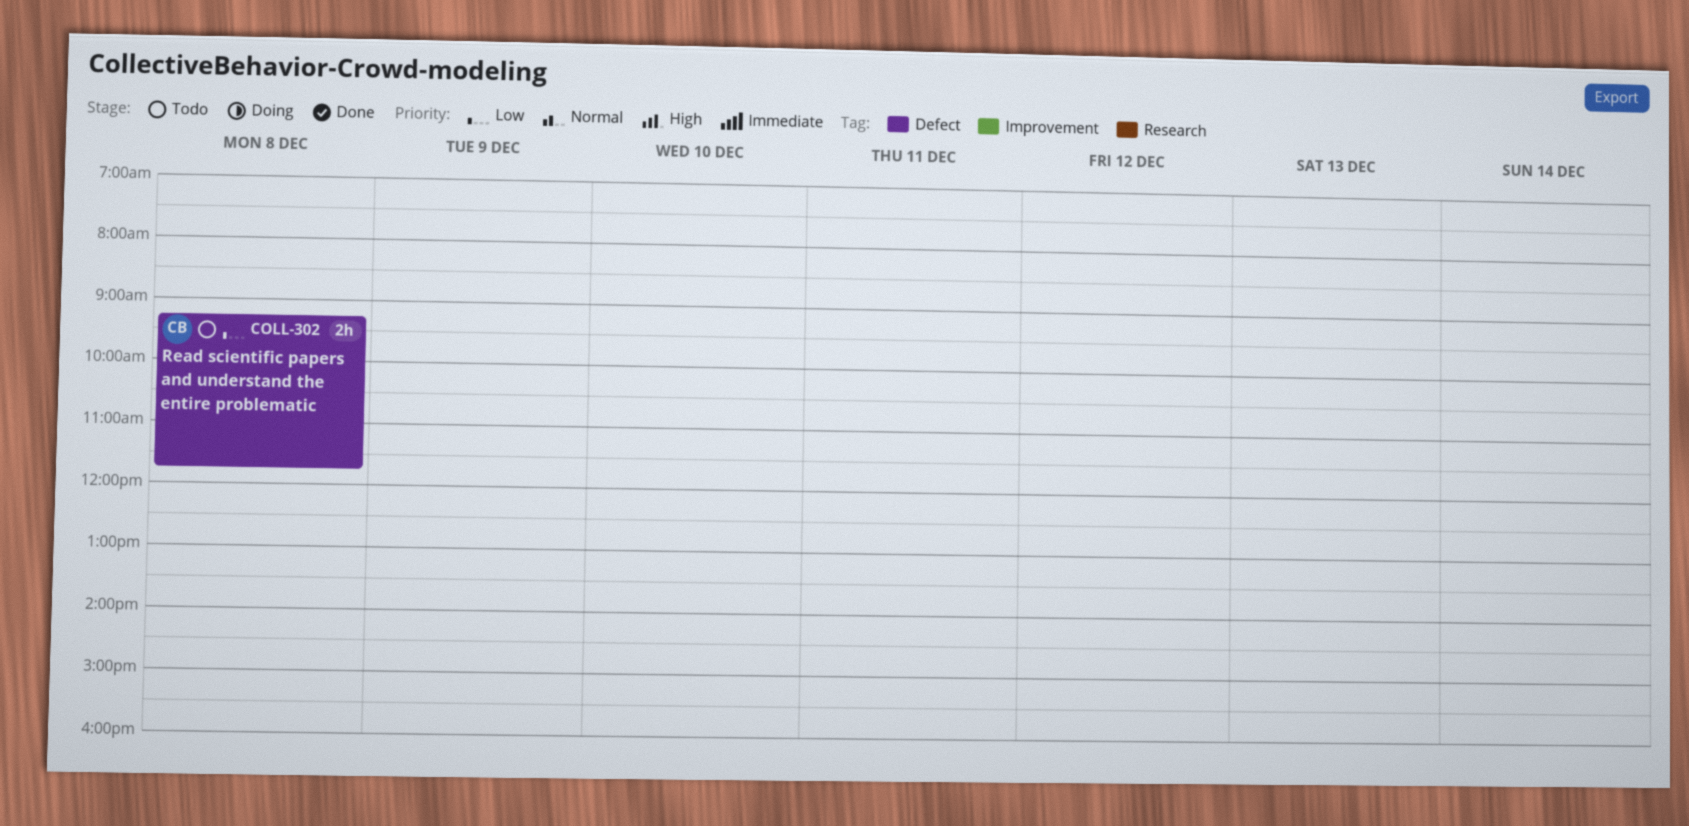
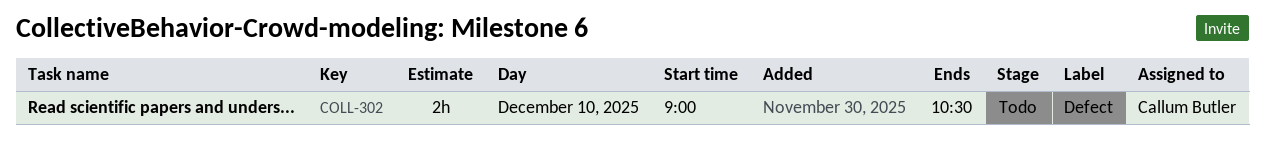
COLL-302, day: Dec 8 -> Dec 10
COLL-302, begins: 09:15 -> 09:00
COLL-302, ends: 11:45 -> 10:30

